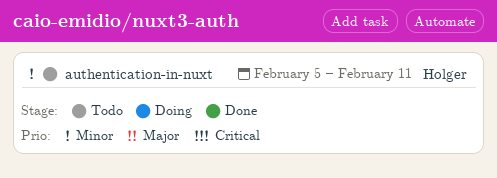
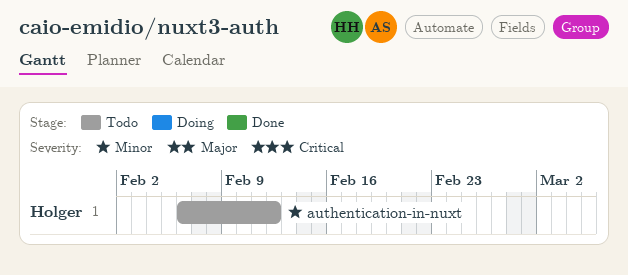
authentication-in-nuxt, start: Feb 5 -> Feb 6
authentication-in-nuxt, due: Feb 11 -> Feb 12

